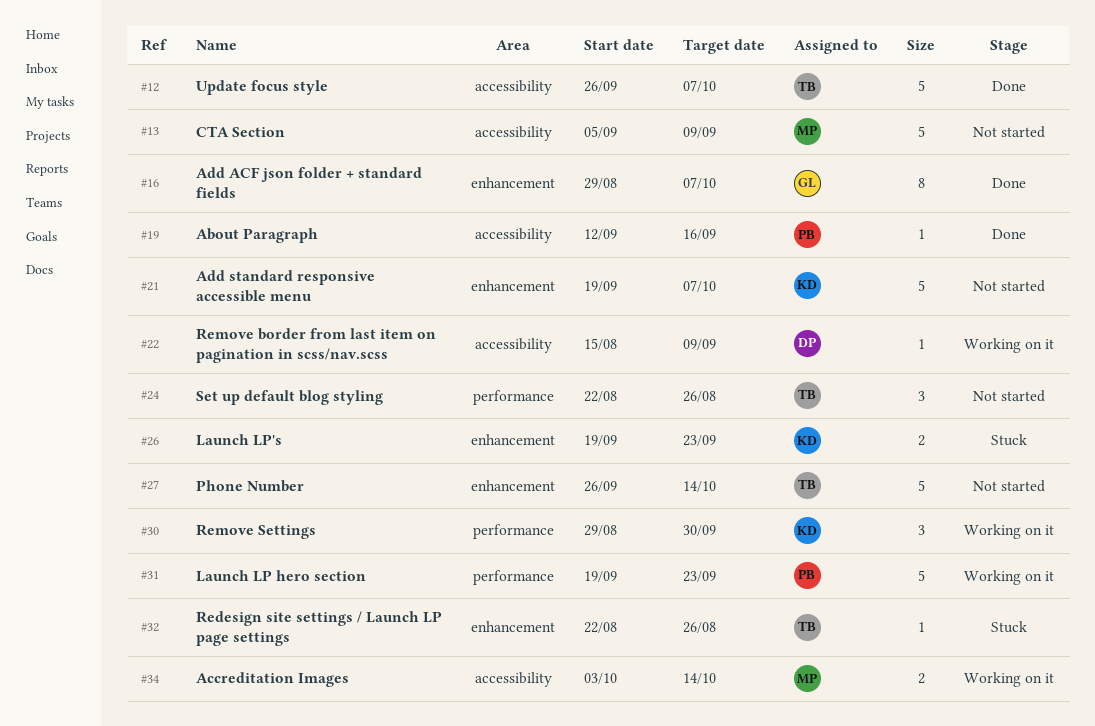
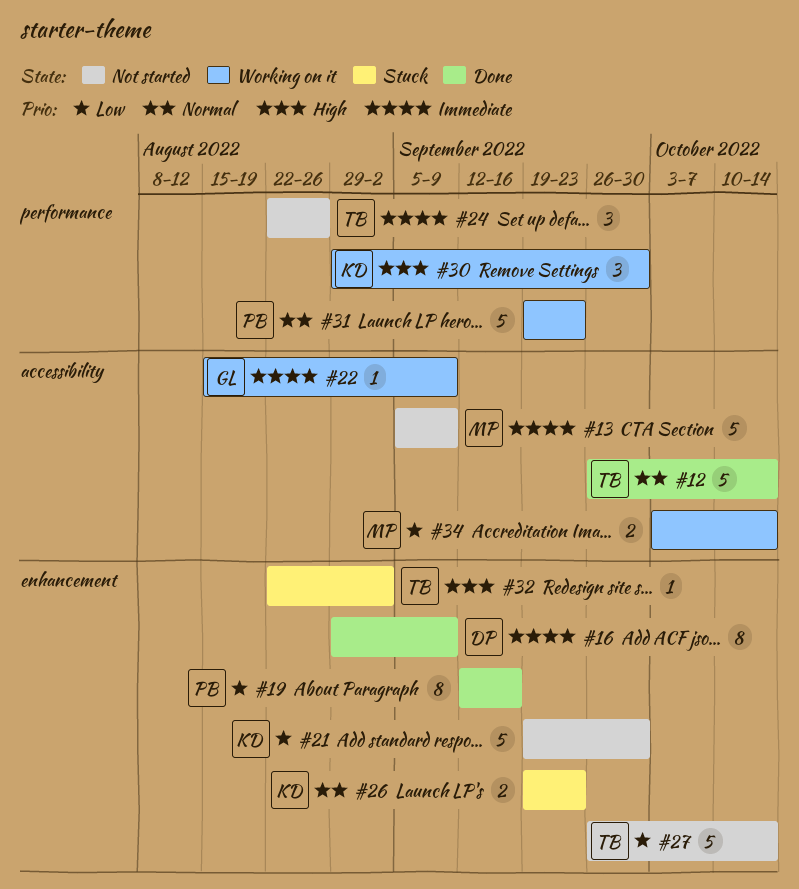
#12, due: Oct 7 -> Oct 14
#16, owner: GL -> DP
#16, due: Oct 7 -> Sep 9
#19, label: accessibility -> enhancement
#19, estimate: 1 -> 8
#21, due: Oct 7 -> Sep 30
#22, owner: DP -> GL
#32, due: Aug 26 -> Sep 2

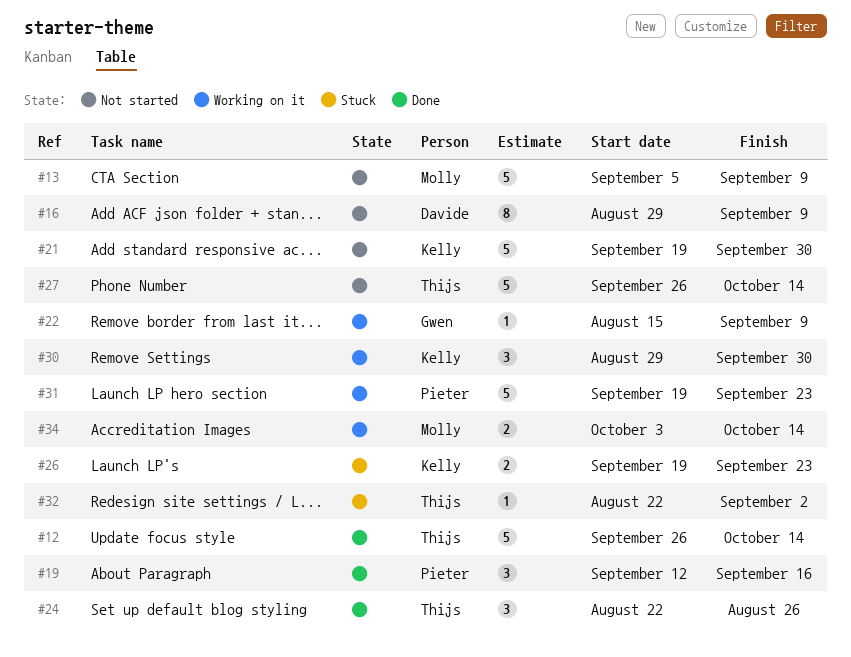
#16, status: Done -> Not started
#19, estimate: 8 -> 3
#24, status: Not started -> Done

